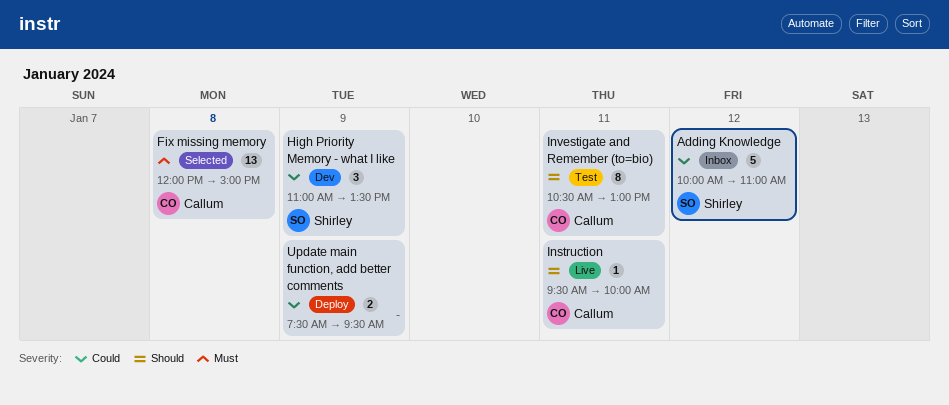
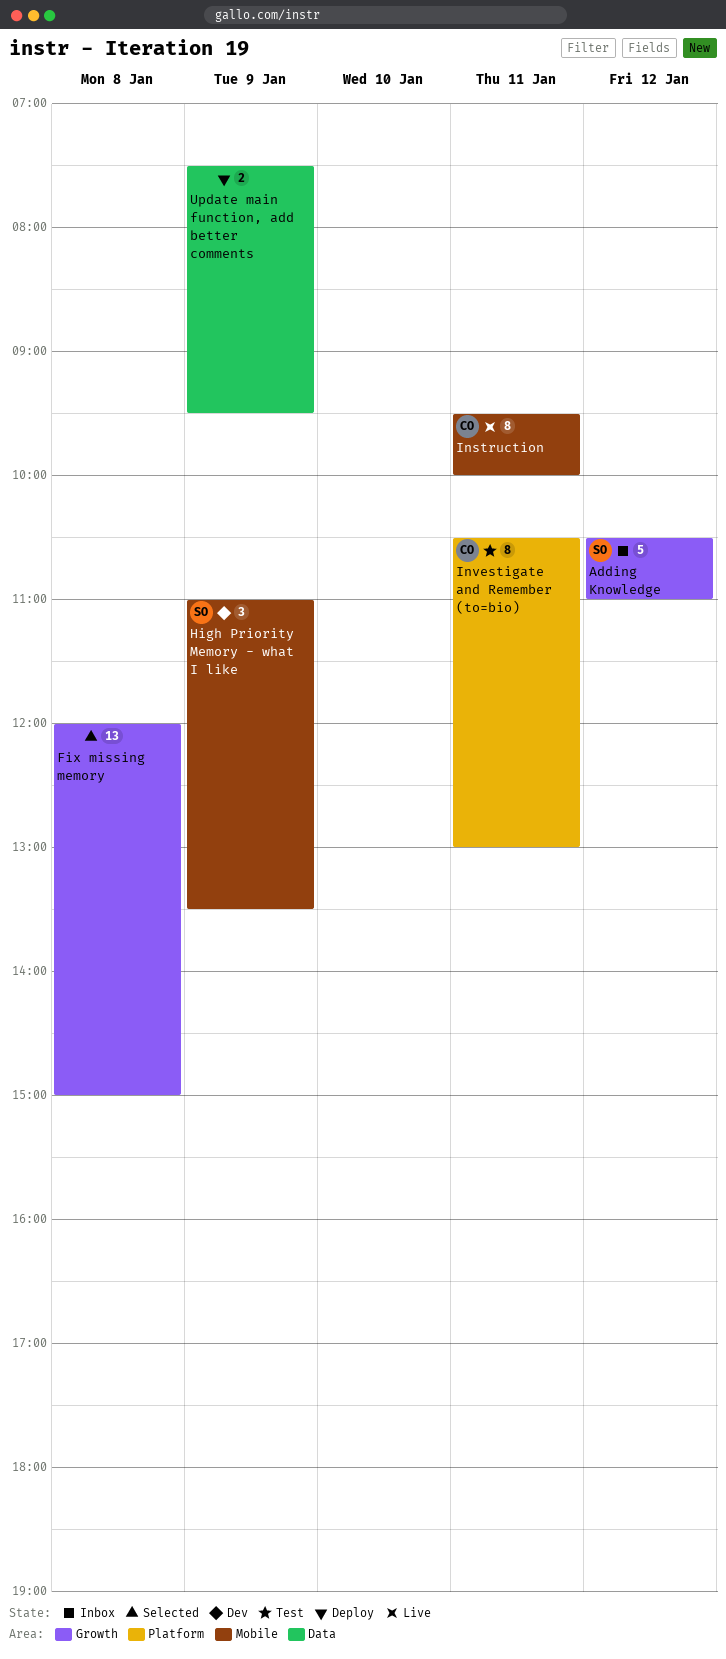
Adding Knowledge, begins: 10:00 -> 10:30
Fix missing memory, owner: Callum -> none
Instruction, estimate: 1 -> 8

